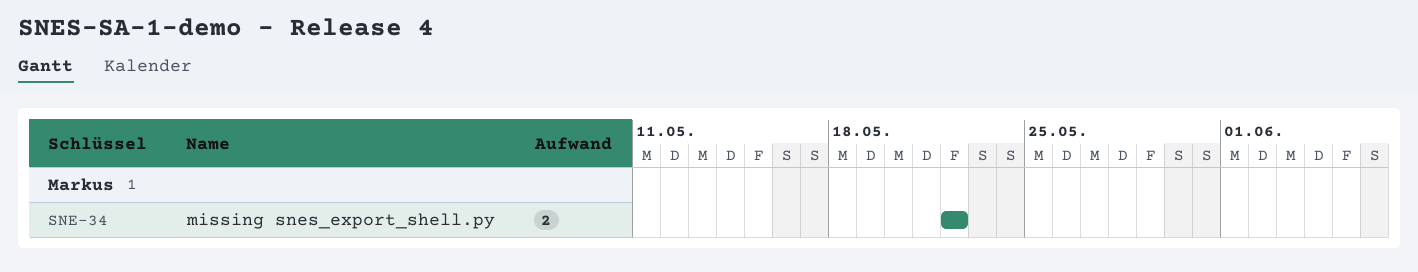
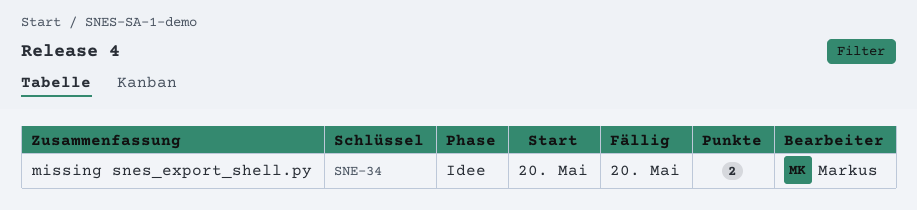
SNE-34, start: May 22 -> May 20
SNE-34, due: May 22 -> May 20

